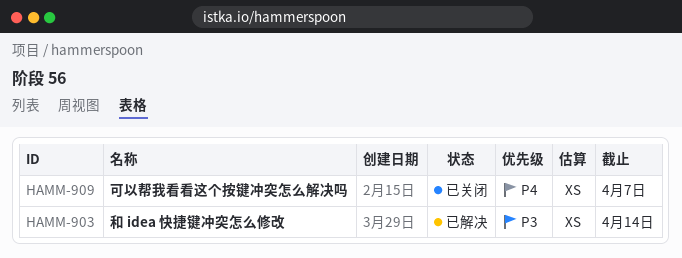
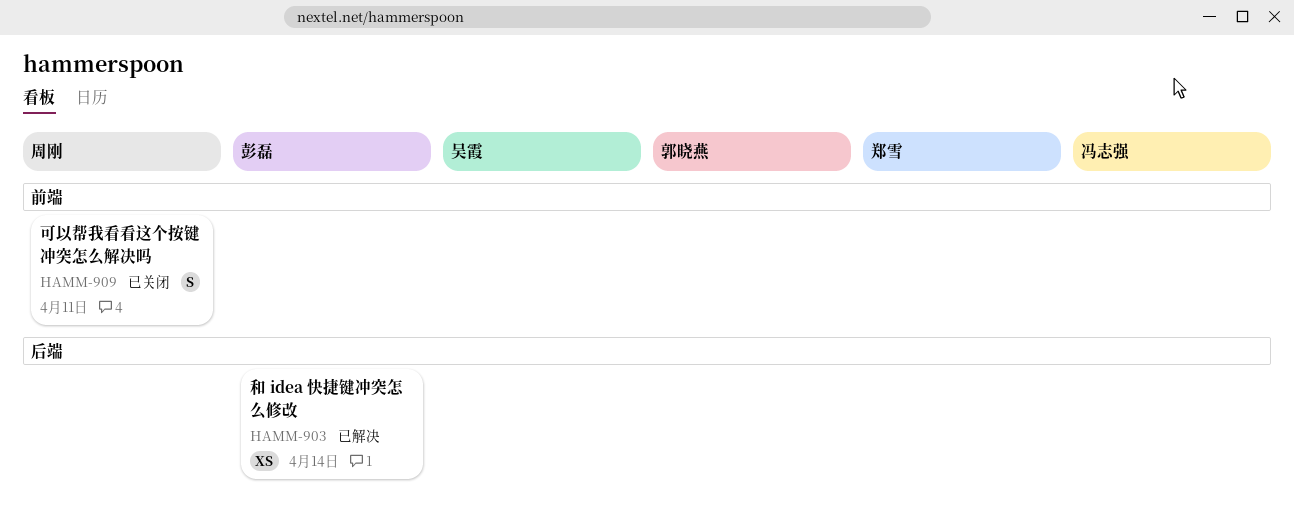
HAMM-909, estimate: XS -> S
HAMM-909, due: Apr 7 -> Apr 11

